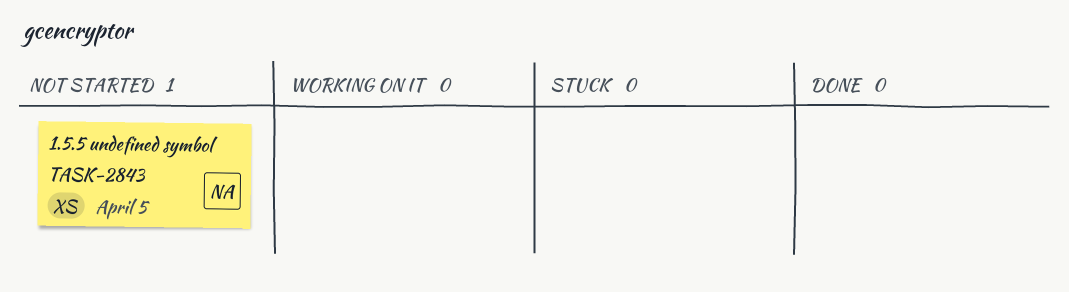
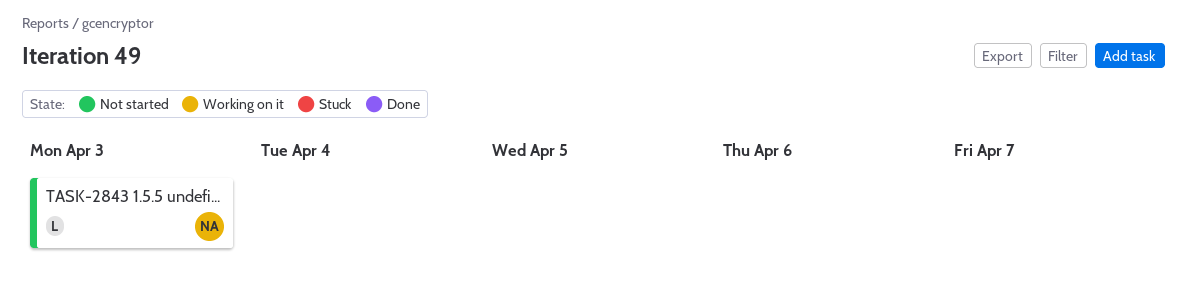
TASK-2843, estimate: XS -> L
TASK-2843, due: Apr 5 -> Apr 3

